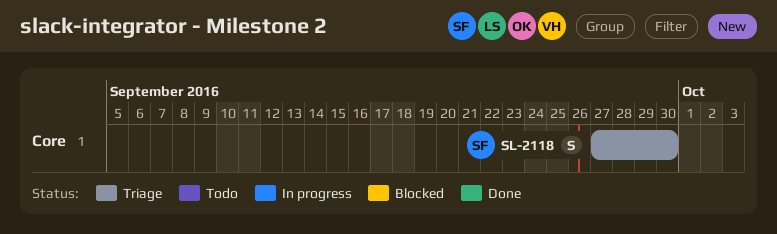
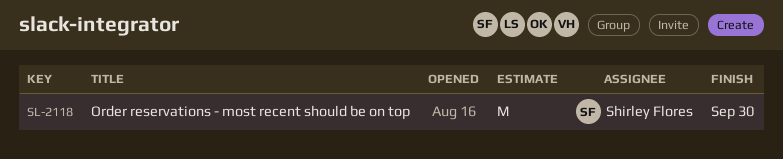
SL-2118, estimate: S -> M

